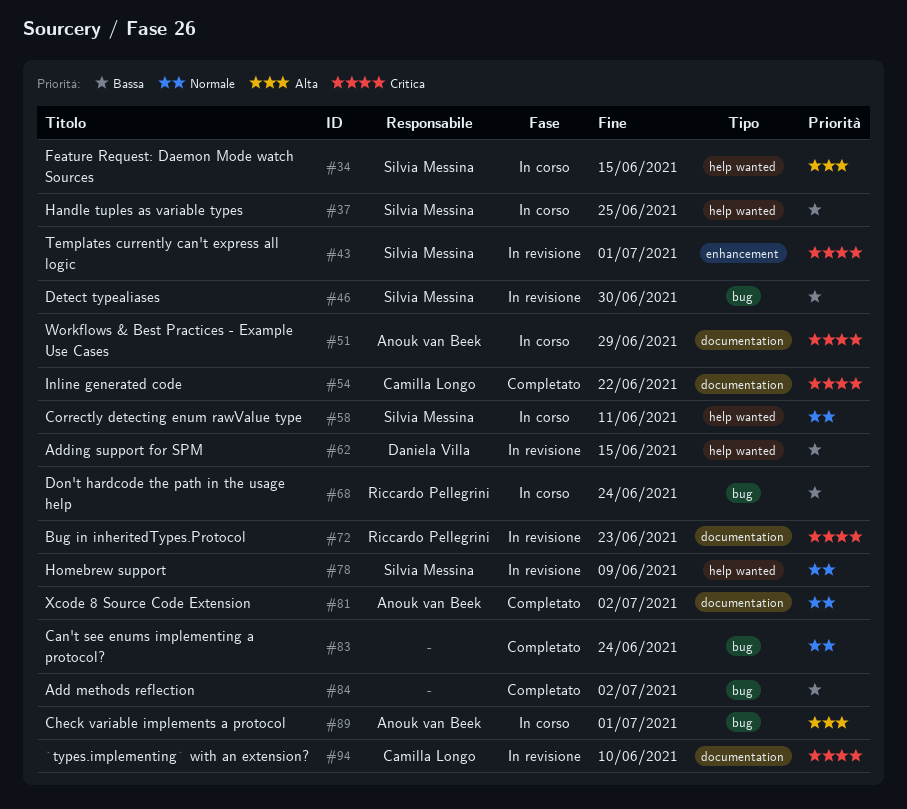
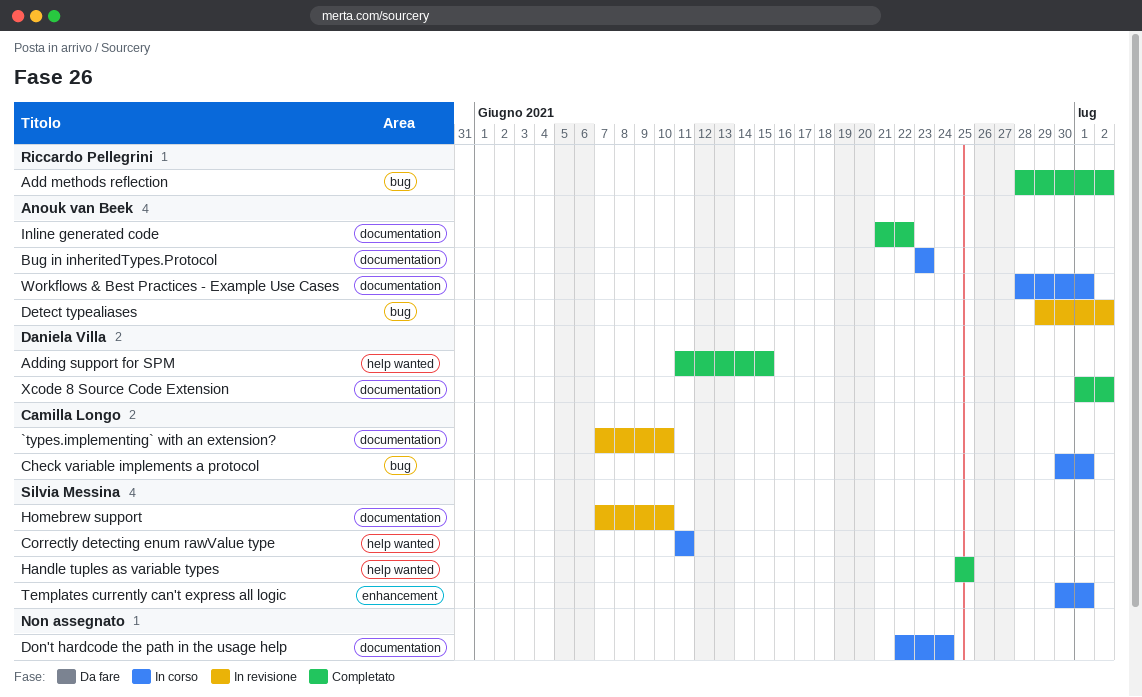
Add methods reflection, owner: none -> Riccardo Pellegrini
Adding support for SPM, status: In revisione -> Completato
Bug in inheritedTypes.Protocol, status: In revisione -> In corso
Bug in inheritedTypes.Protocol, owner: Riccardo Pellegrini -> Anouk van Beek
Can't see enums implementing a protocol?: present -> none
Check variable implements a protocol, owner: Anouk van Beek -> Camilla Longo
Detect typealiases, owner: Silvia Messina -> Anouk van Beek
Detect typealiases, due: Jun 30 -> Jul 2
Don't hardcode the path in the usage help, owner: Riccardo Pellegrini -> none
Don't hardcode the path in the usage help, label: bug -> documentation
Feature Request: Daemon Mode watch Sources: present -> none
Handle tuples as variable types, status: In corso -> Completato
Homebrew support, label: help wanted -> documentation
Homebrew support, due: Jun 9 -> Jun 10
Inline generated code, owner: Camilla Longo -> Anouk van Beek
Templates currently can't express all logic, status: In revisione -> In corso
Workflows & Best Practices - Example Use Cases, due: Jun 29 -> Jul 1
Xcode 8 Source Code Extension, owner: Anouk van Beek -> Daniela Villa

